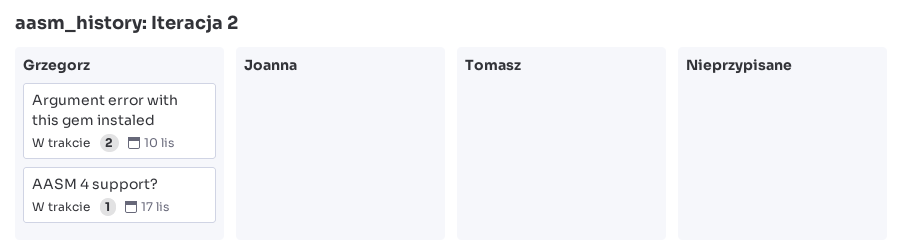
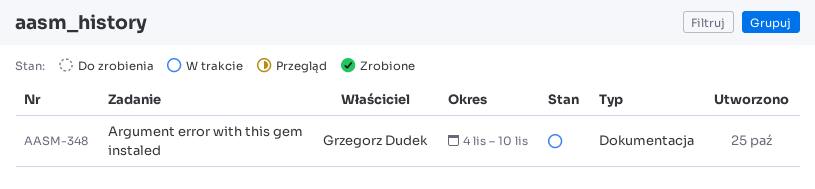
AASM 4 support?: present -> none

